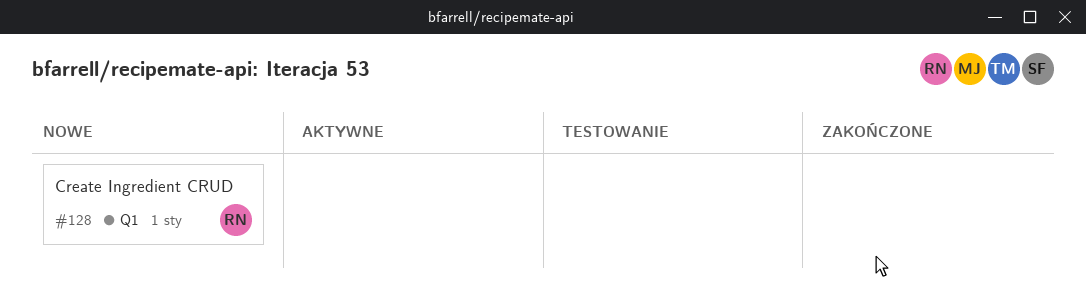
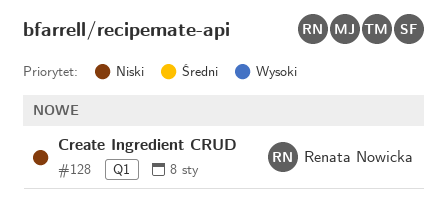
#128, due: Jan 1 -> Jan 8

